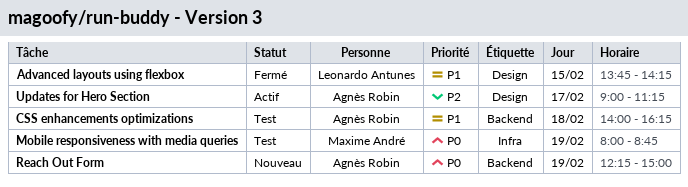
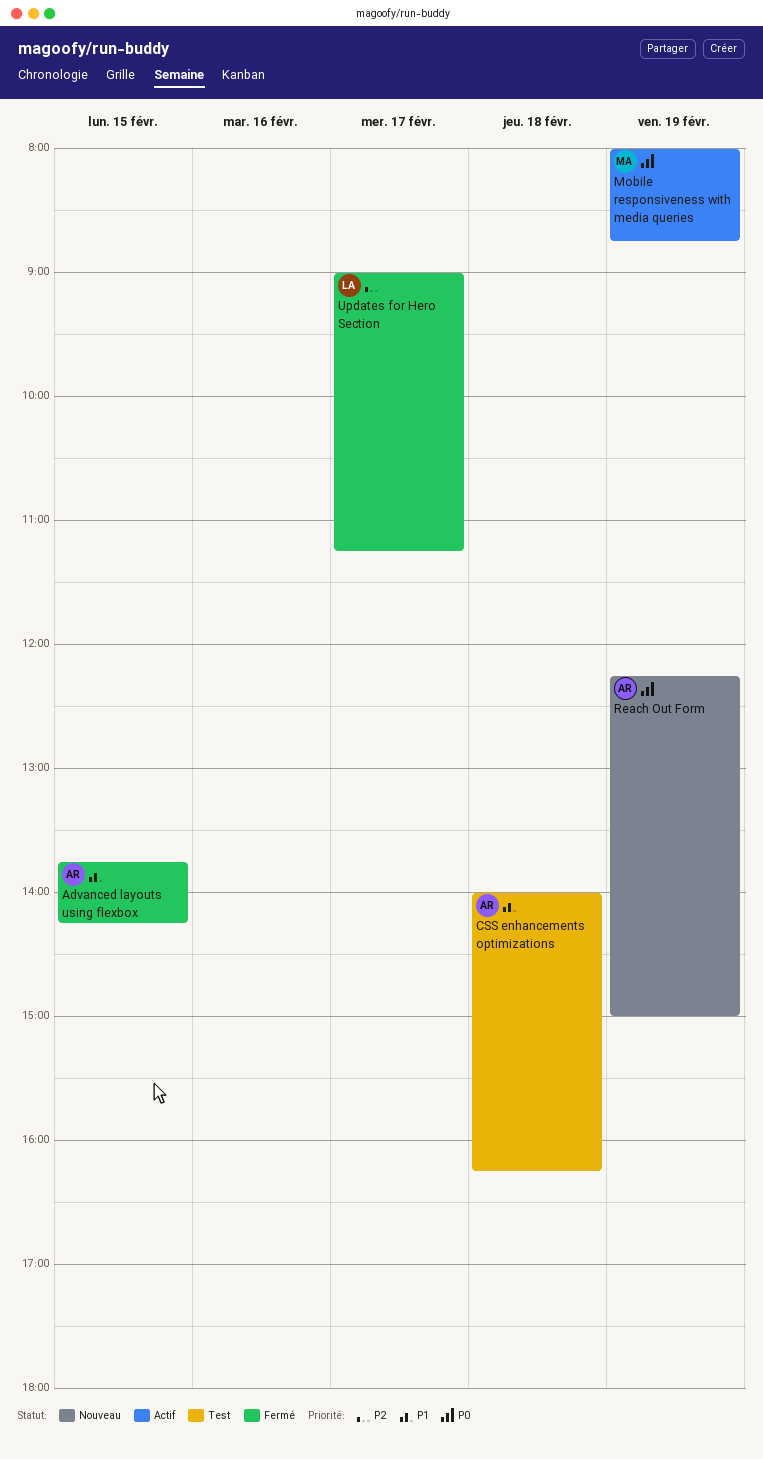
Advanced layouts using flexbox, owner: Leonardo Antunes -> Agnès Robin
Mobile responsiveness with media queries, status: Test -> Actif
Updates for Hero Section, status: Actif -> Fermé
Updates for Hero Section, owner: Agnès Robin -> Leonardo Antunes

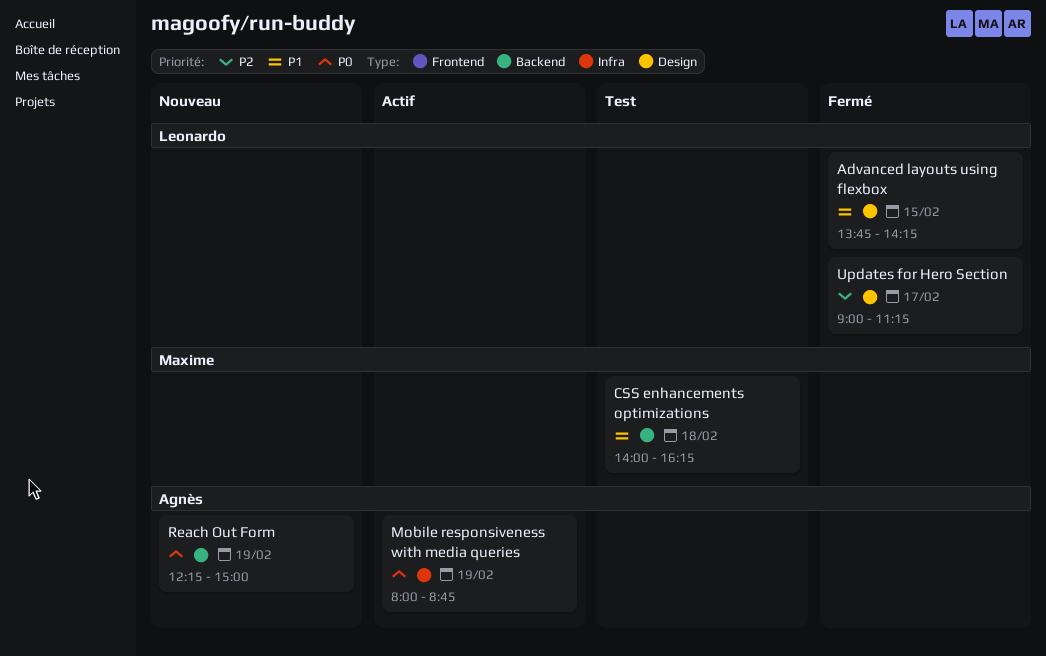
Advanced layouts using flexbox, owner: Agnès -> Leonardo
CSS enhancements optimizations, owner: Agnès -> Maxime
Mobile responsiveness with media queries, owner: Maxime -> Agnès

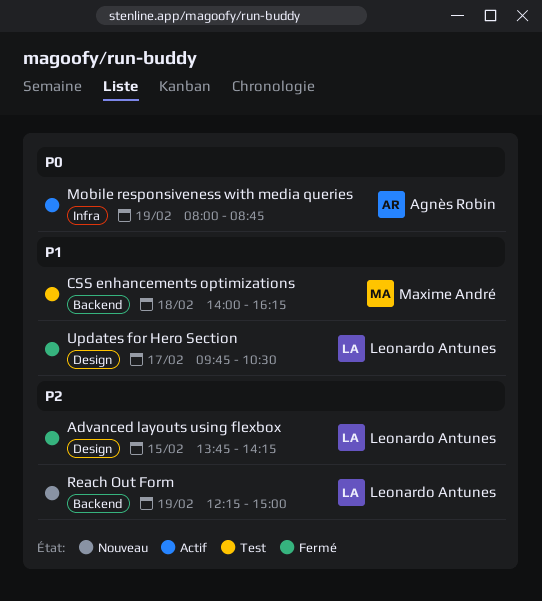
Advanced layouts using flexbox, priority: P1 -> P2
Reach Out Form, owner: Agnès Robin -> Leonardo Antunes
Reach Out Form, priority: P0 -> P2
Updates for Hero Section, priority: P2 -> P1
Updates for Hero Section, begins: 09:00 -> 09:45
Updates for Hero Section, ends: 11:15 -> 10:30

